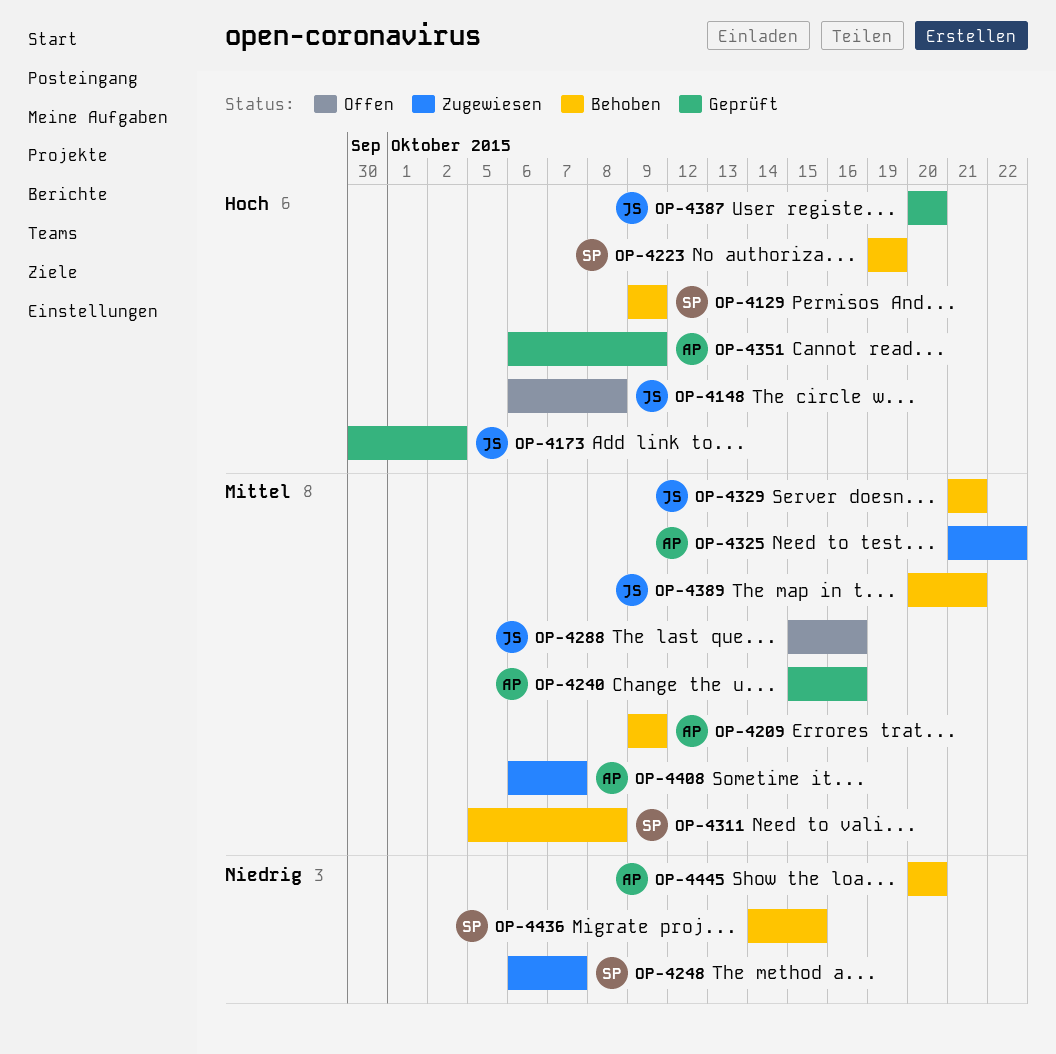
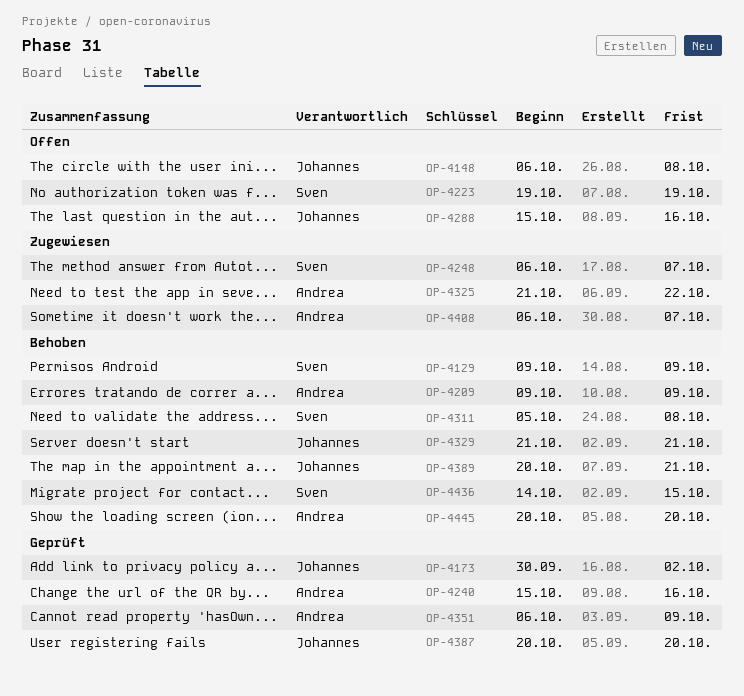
OP-4223, status: Behoben -> Offen

